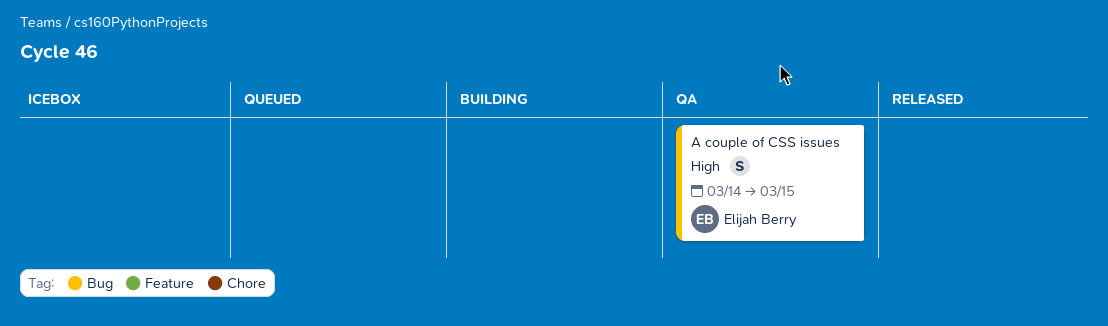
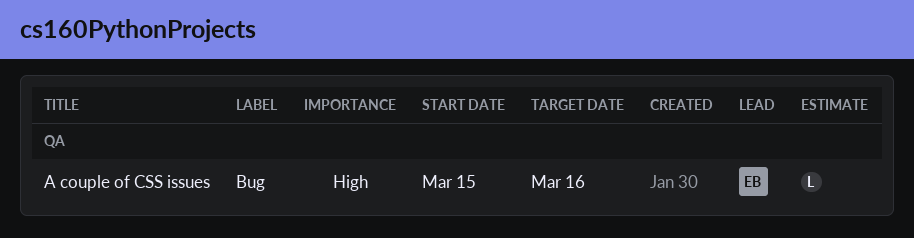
A couple of CSS issues, estimate: S -> L
A couple of CSS issues, start: Mar 14 -> Mar 15
A couple of CSS issues, due: Mar 15 -> Mar 16

